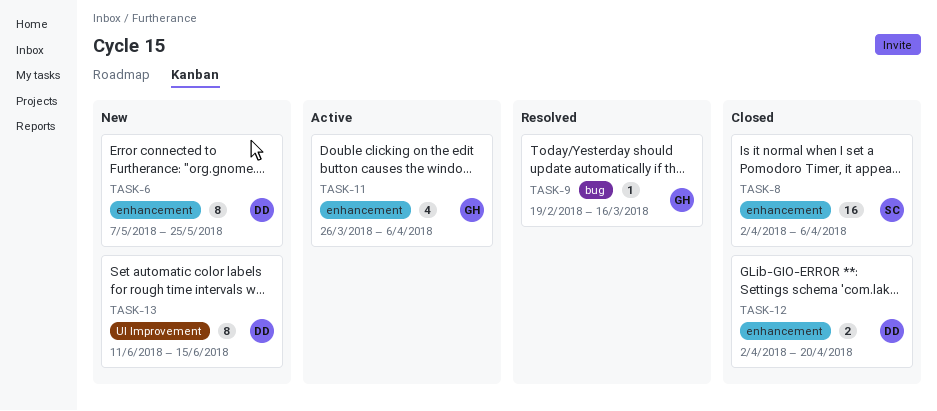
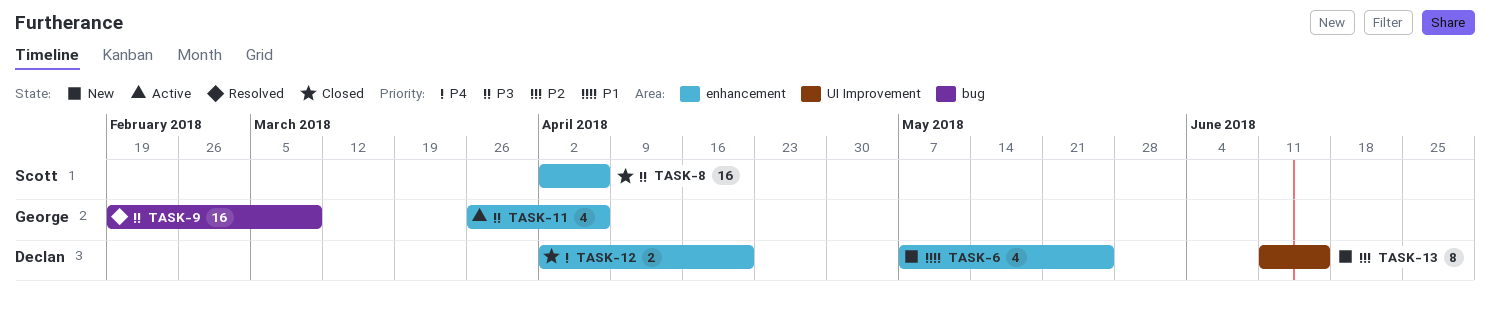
TASK-6, estimate: 8 -> 4
TASK-9, estimate: 1 -> 16
TASK-9, due: Mar 16 -> Mar 9

